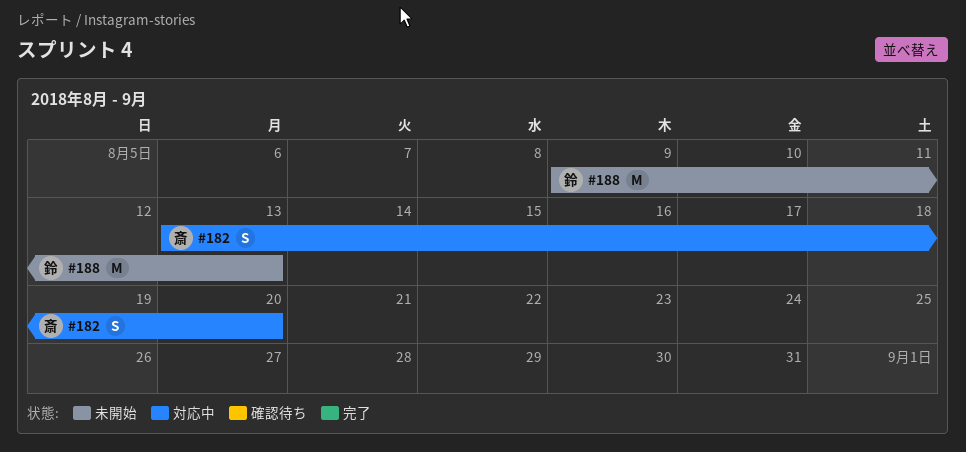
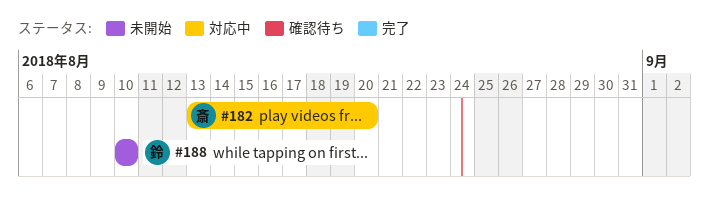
#188, start: Aug 9 -> Aug 10
#188, due: Aug 13 -> Aug 10

